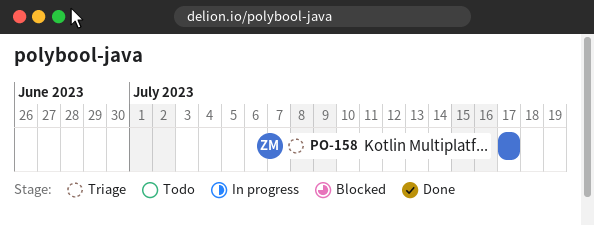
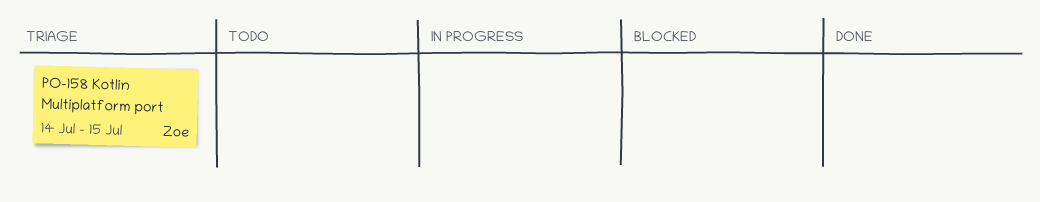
PO-158, start: Jul 17 -> Jul 14
PO-158, due: Jul 17 -> Jul 15

